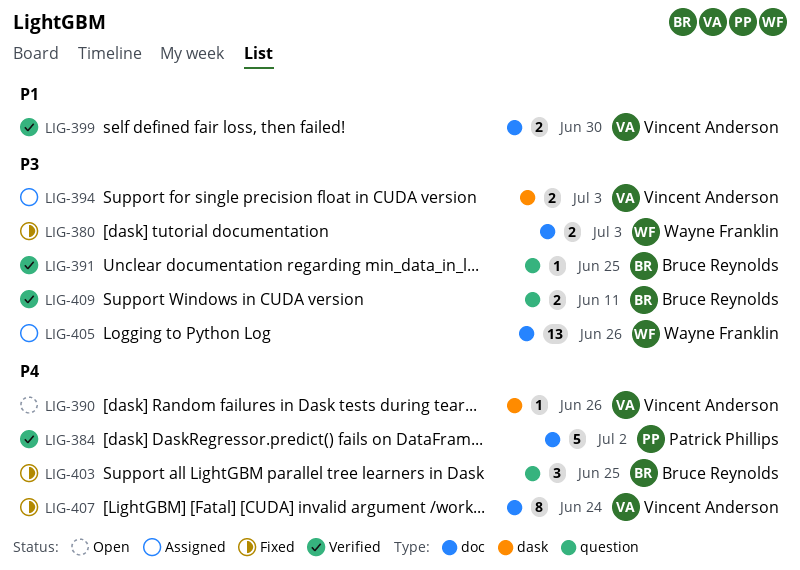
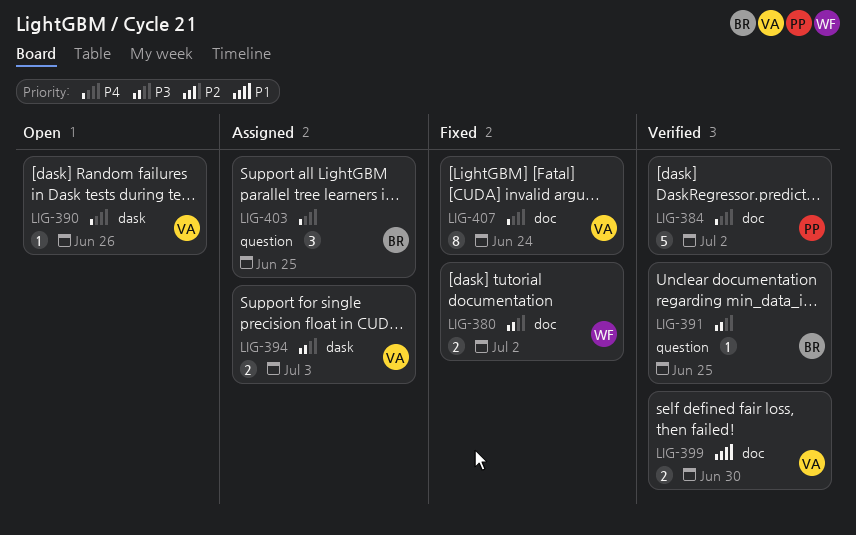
LIG-380, due: Jul 3 -> Jul 2
LIG-403, status: Fixed -> Assigned
LIG-405: present -> none
LIG-409: present -> none

